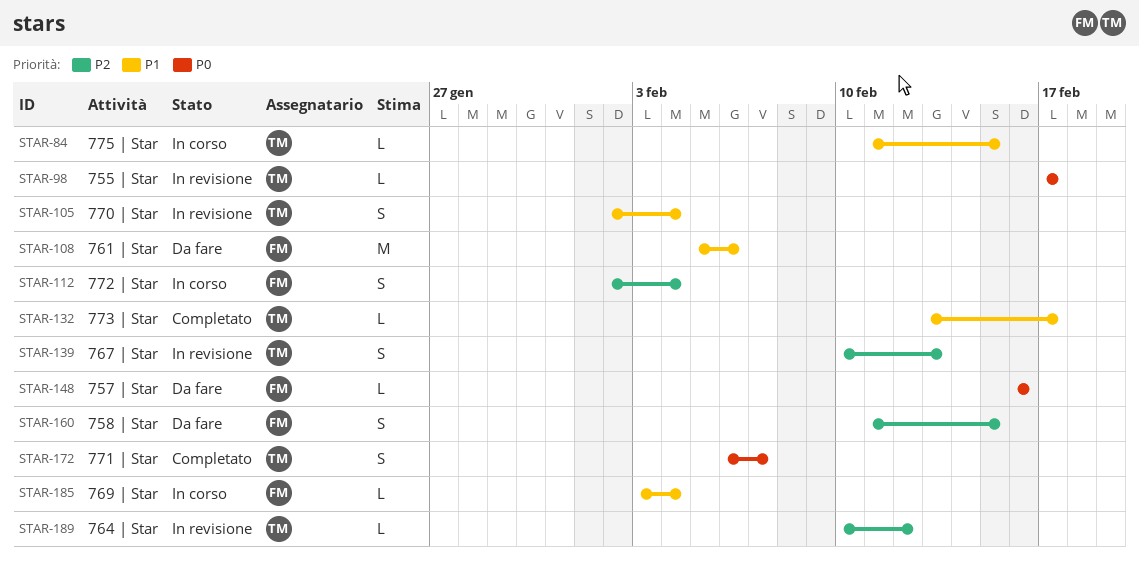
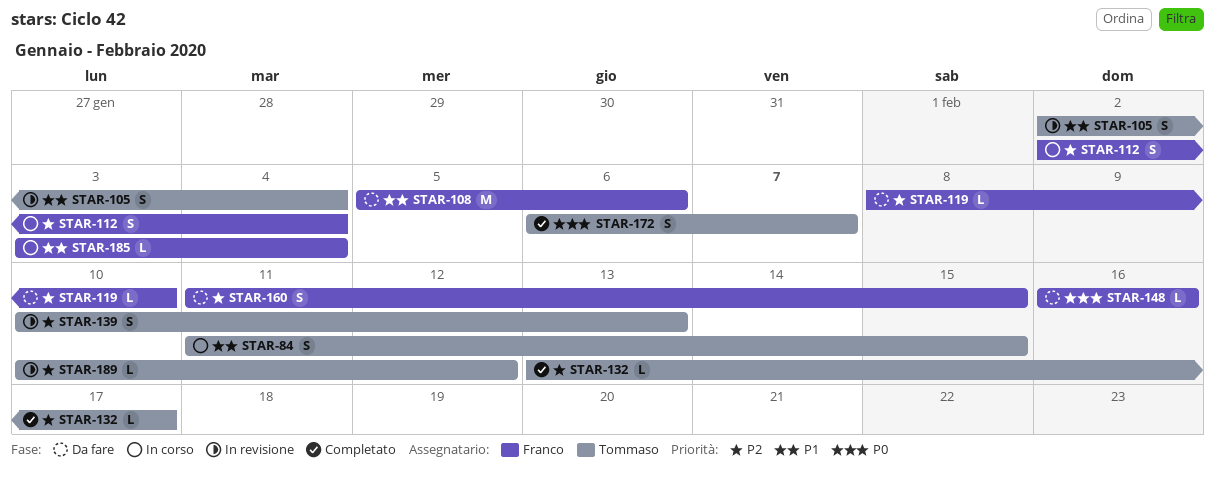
STAR-84, estimate: L -> S
STAR-98: present -> none
STAR-119: none -> present
STAR-132, priority: P1 -> P2

